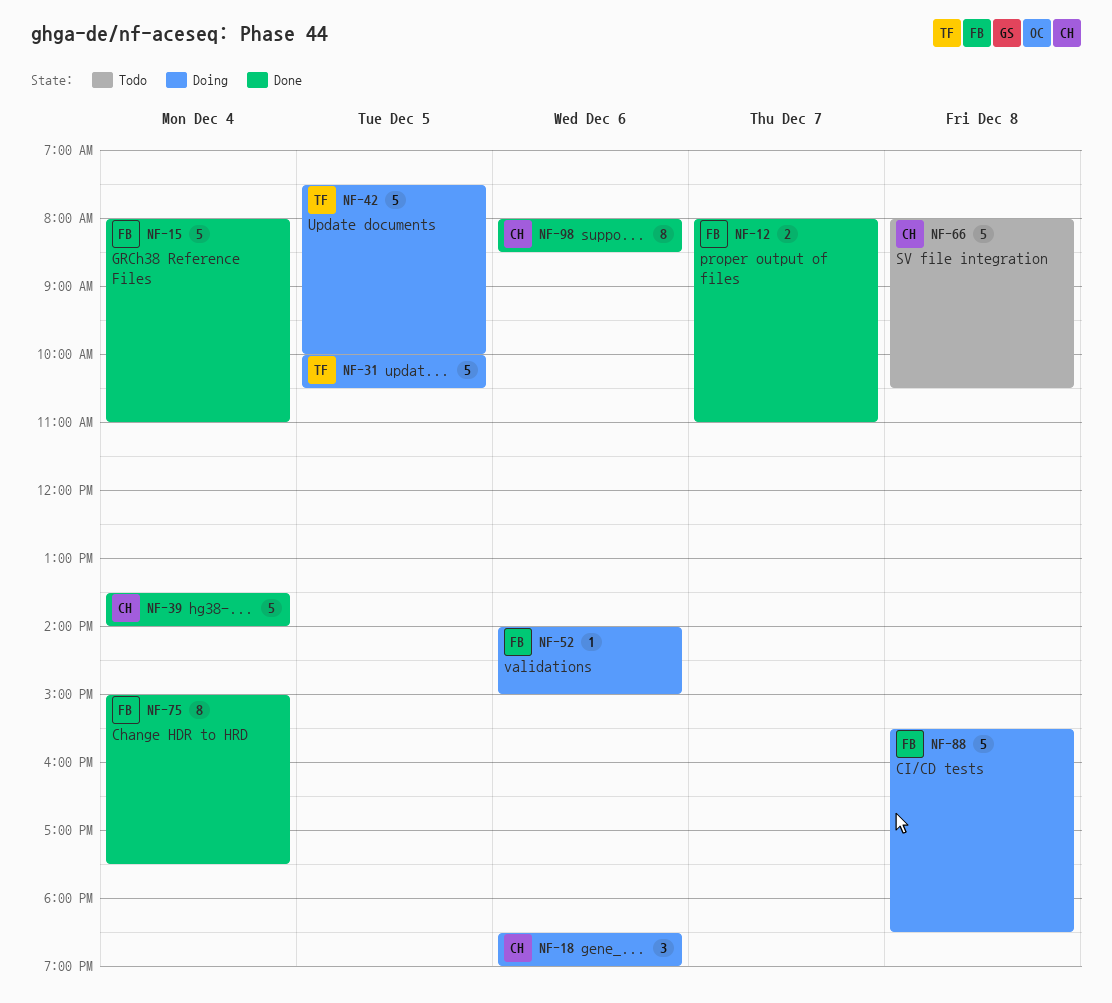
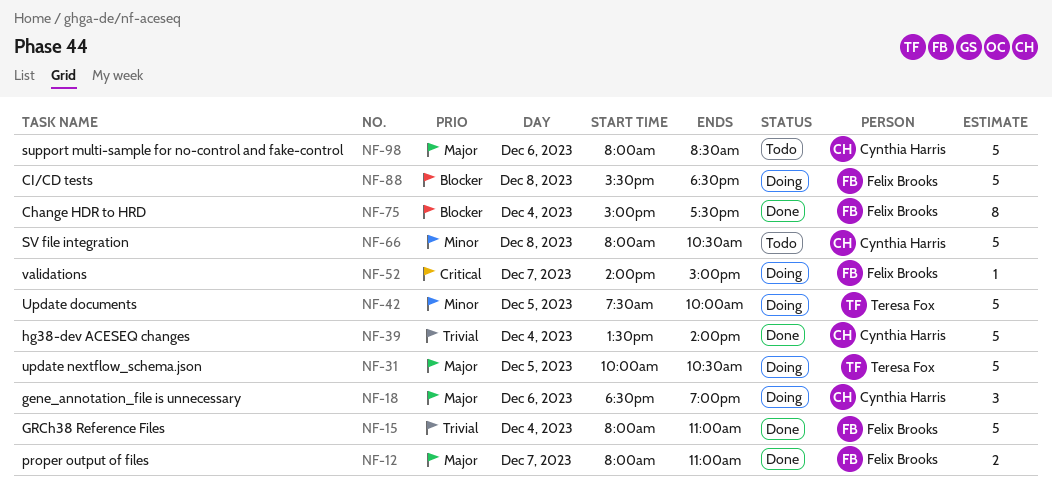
NF-52, day: Dec 6 -> Dec 7
NF-98, status: Done -> Todo
NF-98, estimate: 8 -> 5

